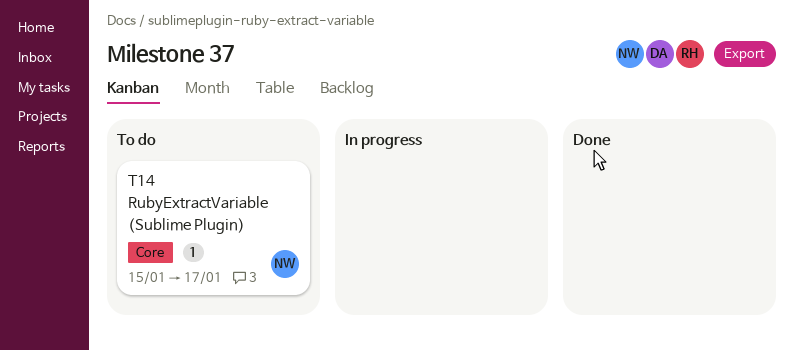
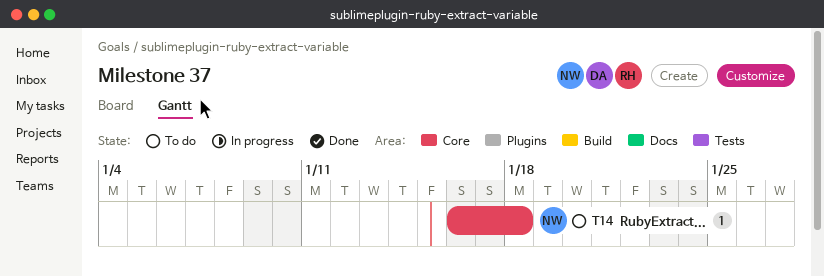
T14, start: Jan 15 -> Jan 16
T14, due: Jan 17 -> Jan 18

